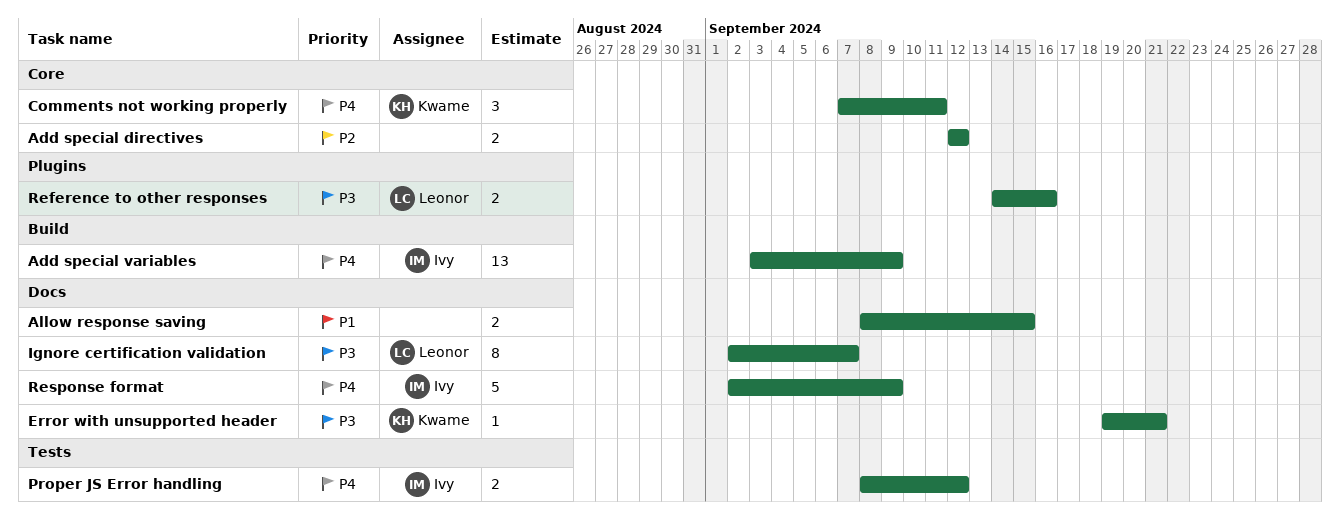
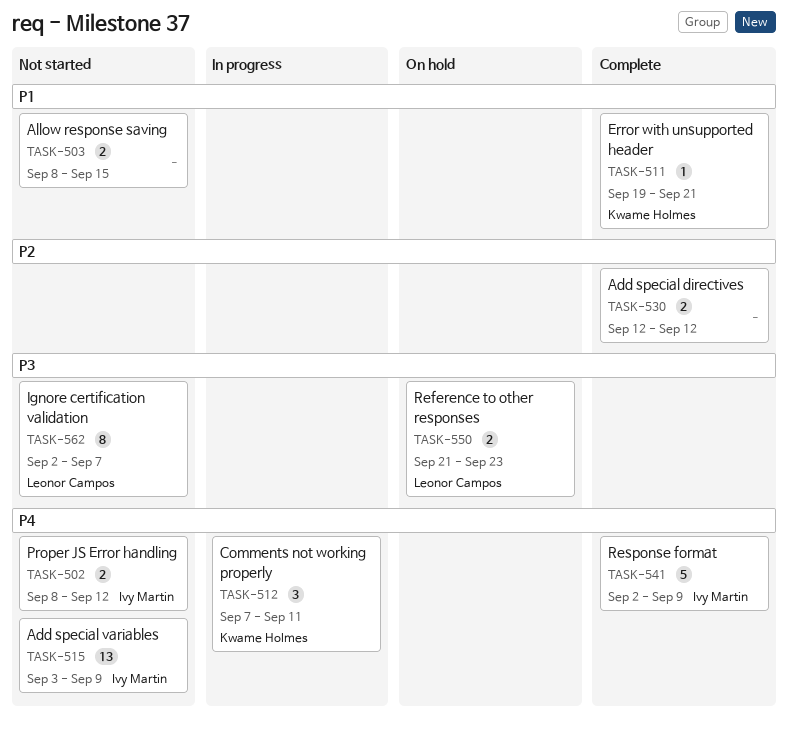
Error with unsupported header, priority: P3 -> P1
Reference to other responses, start: Sep 14 -> Sep 21
Reference to other responses, due: Sep 16 -> Sep 23

